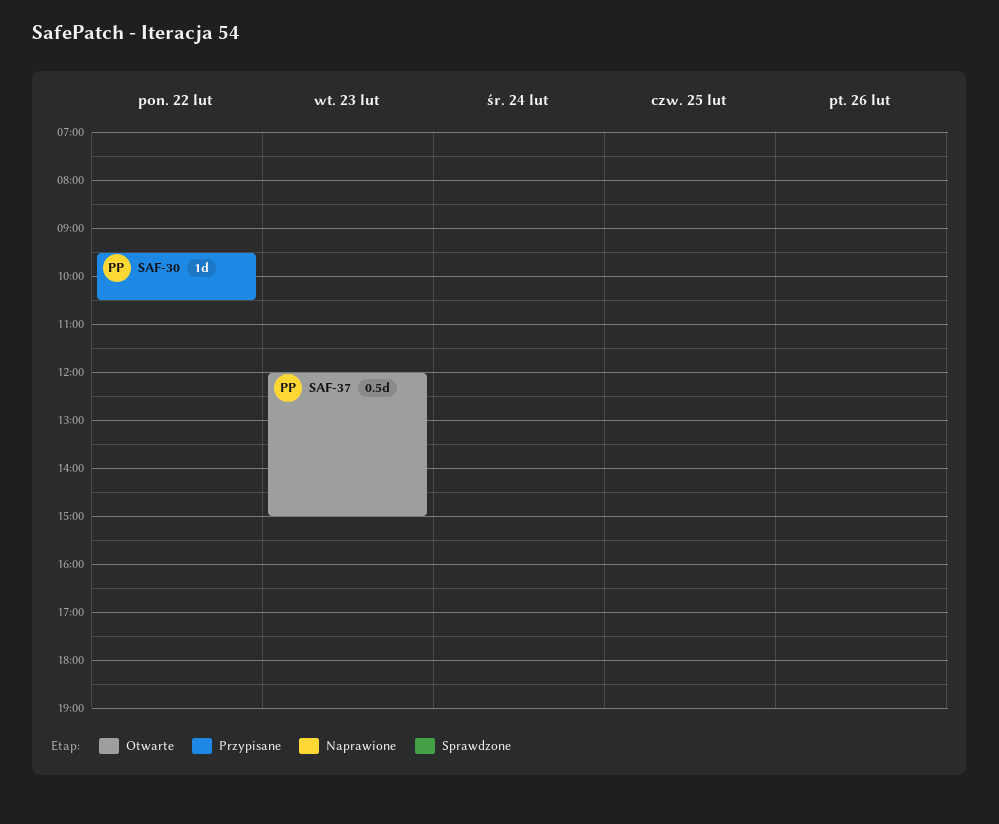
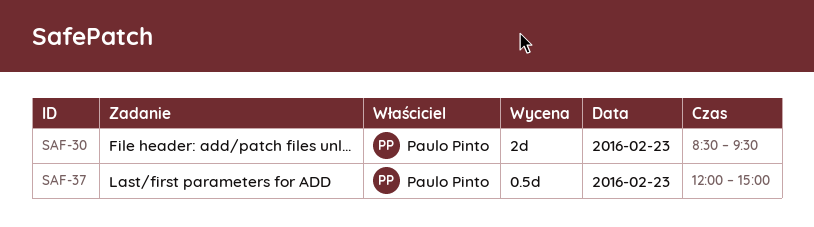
SAF-30, estimate: 1d -> 2d
SAF-30, day: Feb 22 -> Feb 23
SAF-30, begins: 09:30 -> 08:30
SAF-30, ends: 10:30 -> 09:30

